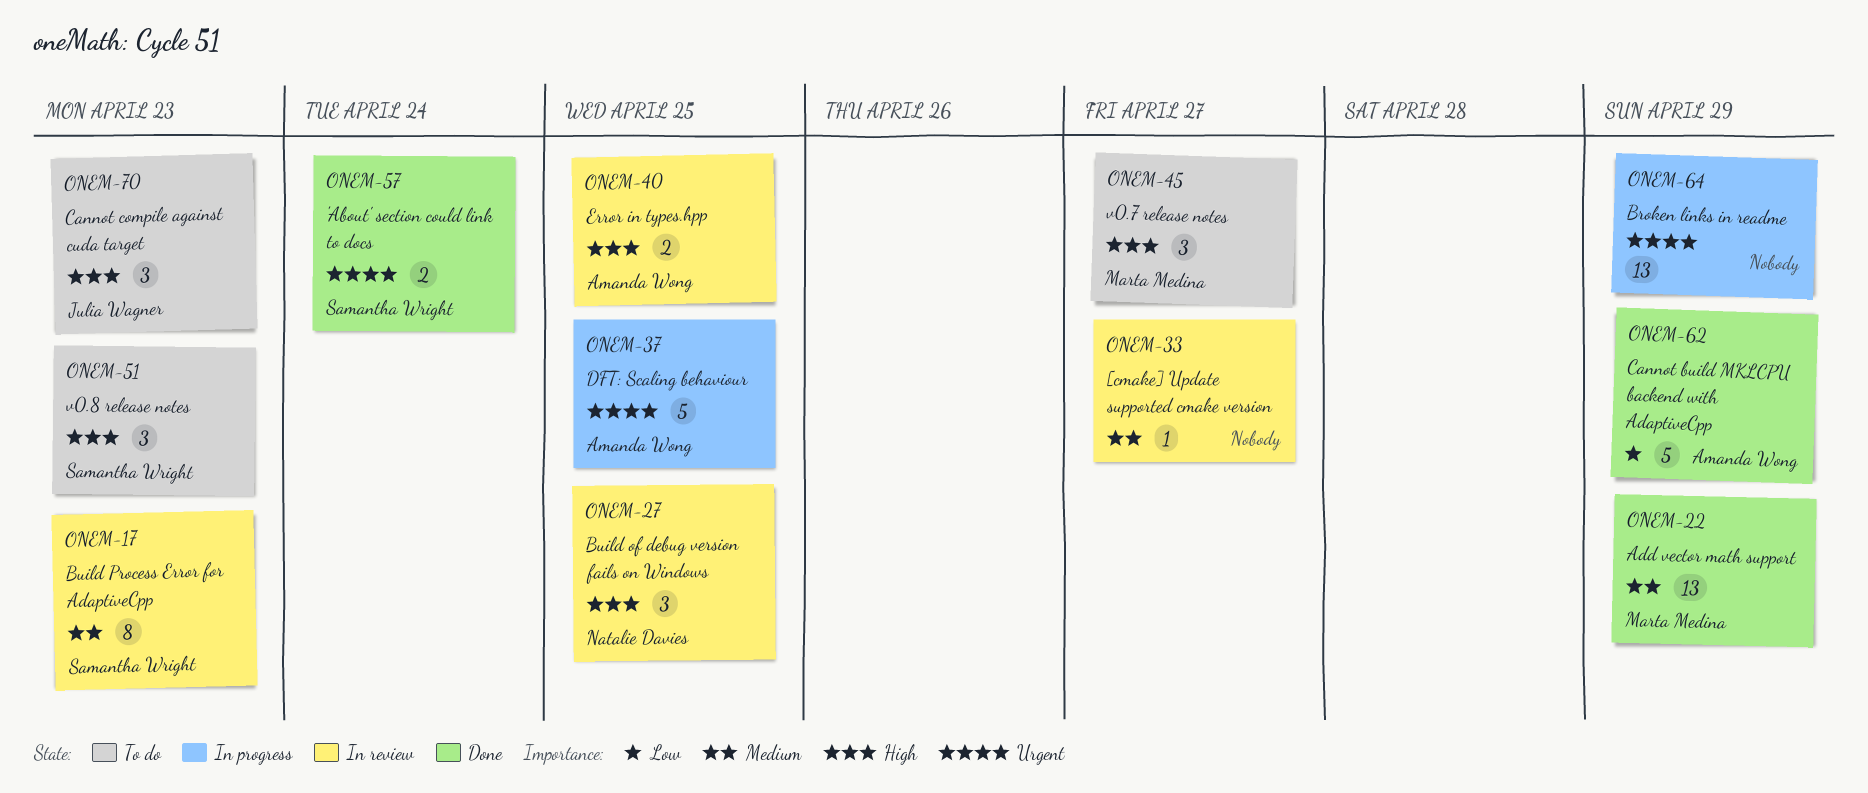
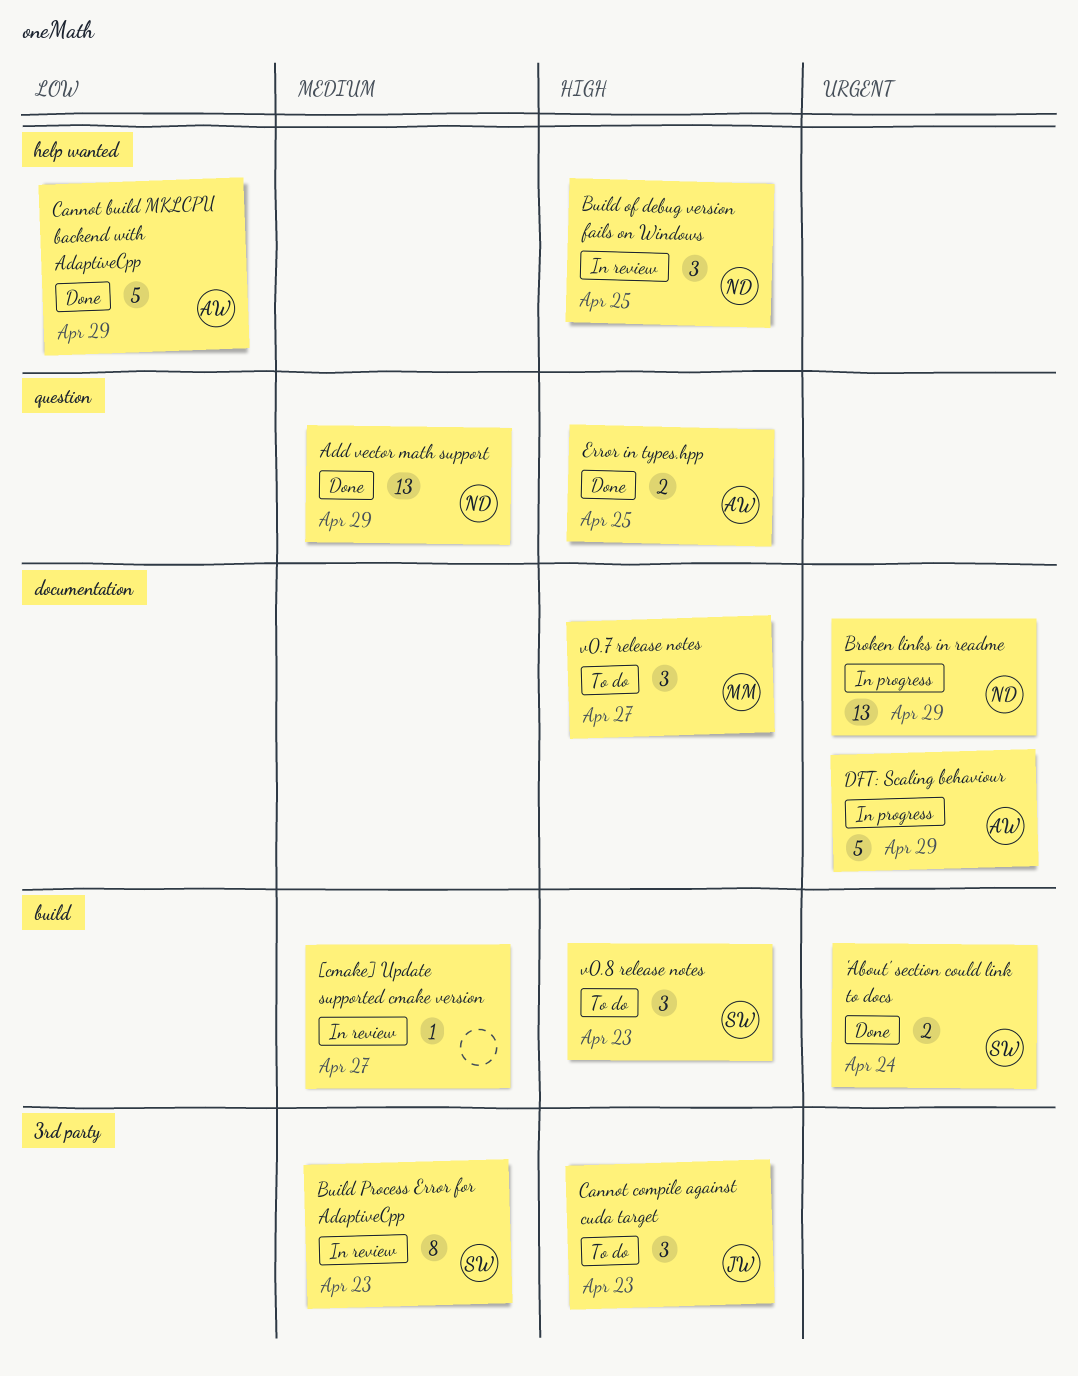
Add vector math support, owner: Marta Medina -> Natalie Davies
Broken links in readme, owner: none -> Natalie Davies
DFT: Scaling behaviour, due: Apr 25 -> Apr 29
Error in types.hpp, status: In review -> Done

